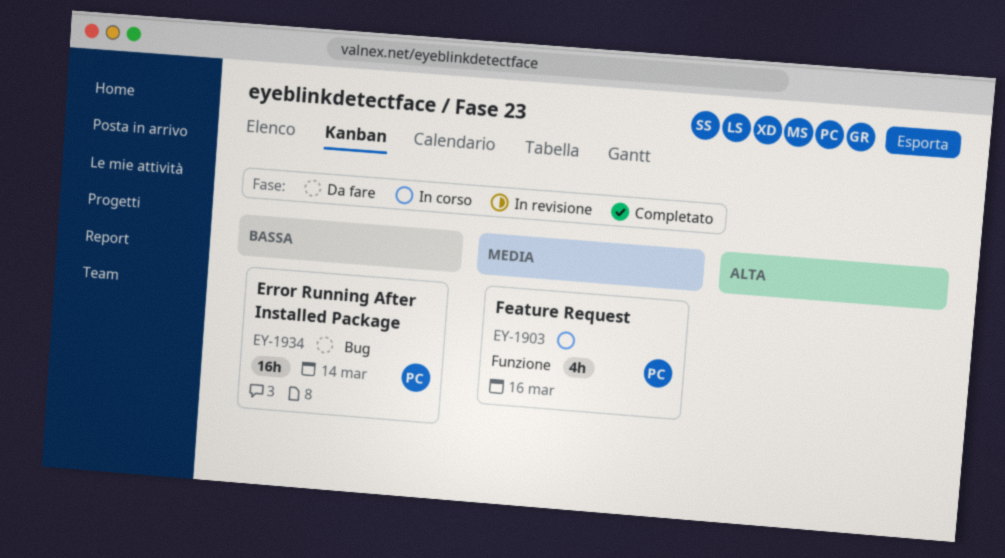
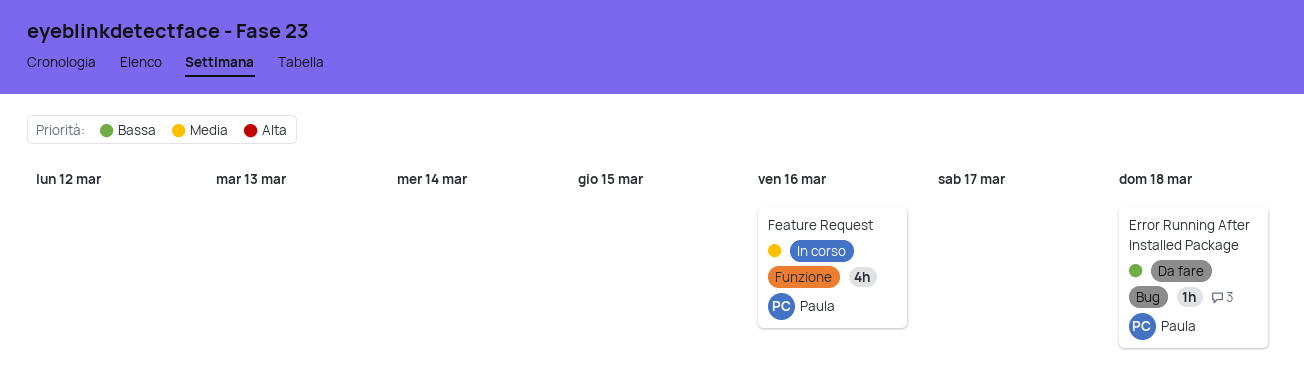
Error Running After Installed Package, estimate: 16h -> 1h
Error Running After Installed Package, due: Mar 14 -> Mar 18

